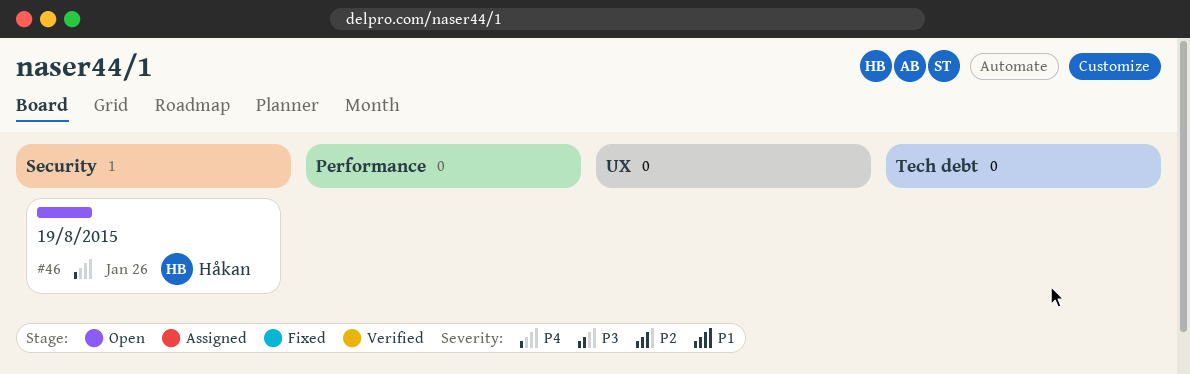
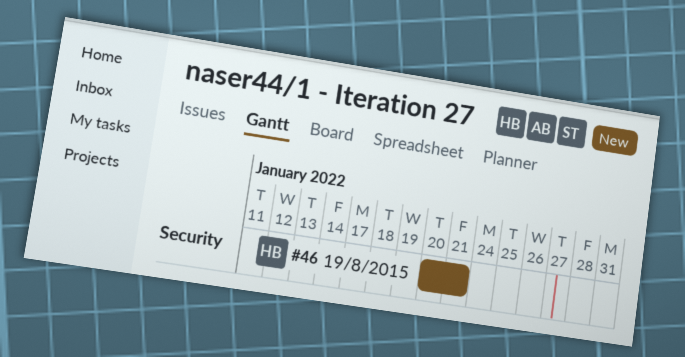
#46, due: Jan 26 -> Jan 21

